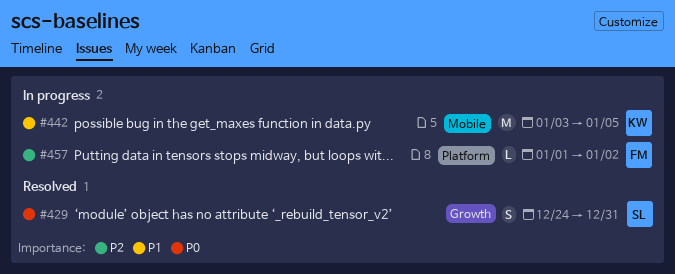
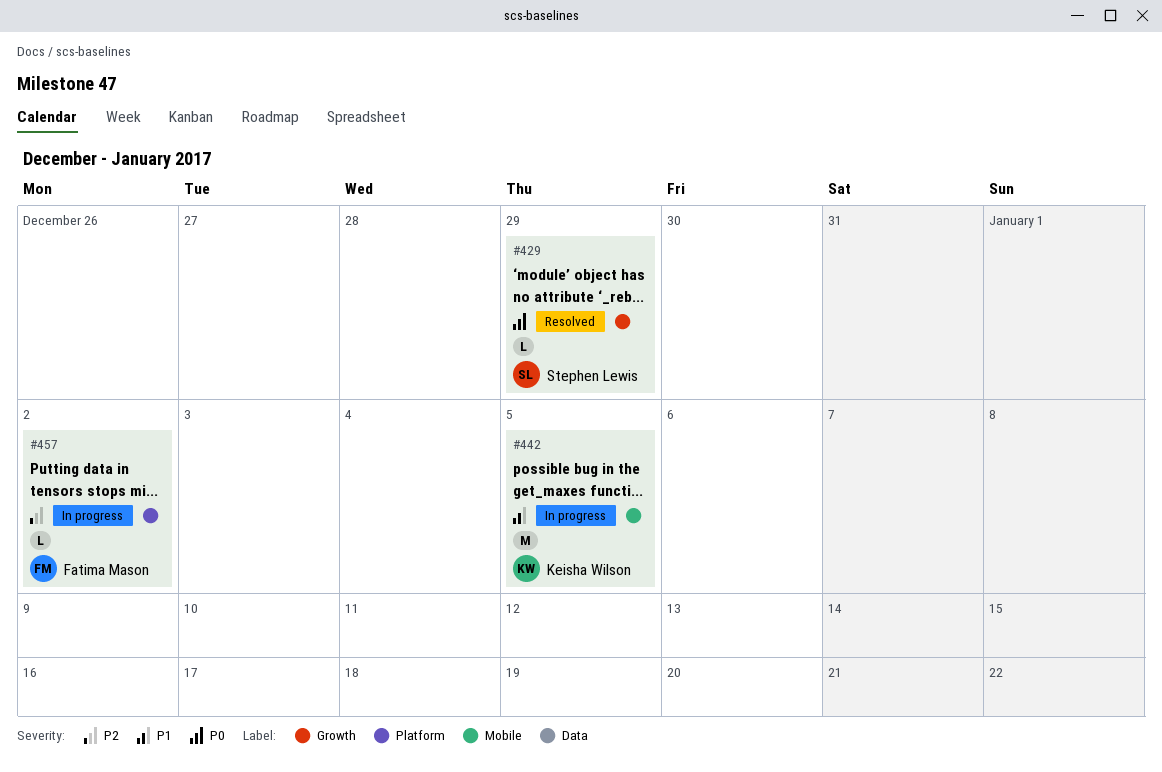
#429, estimate: S -> L
#429, due: Dec 31 -> Dec 29

